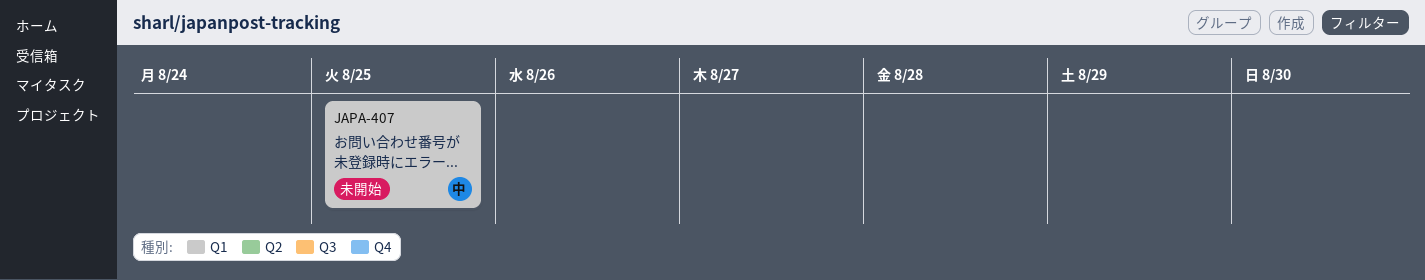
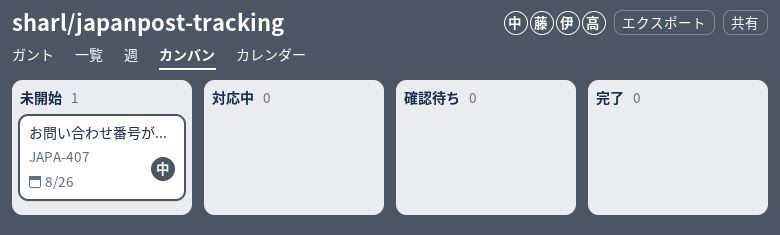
JAPA-407, due: Aug 25 -> Aug 26

